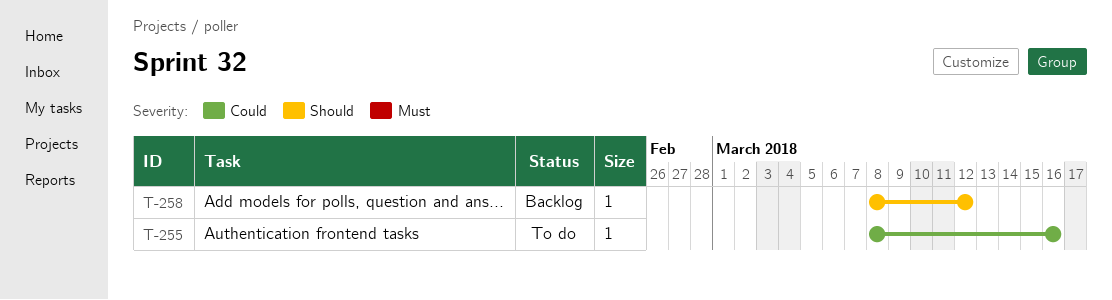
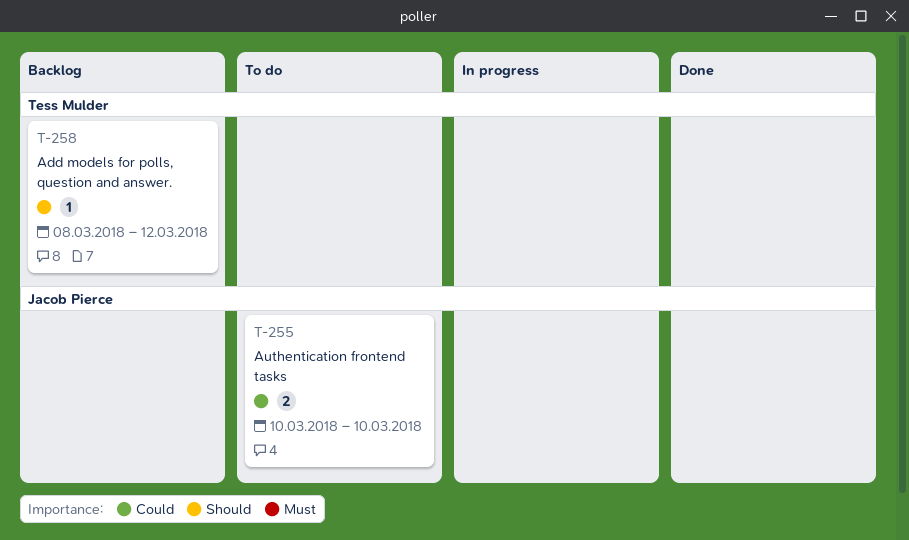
T-255, estimate: 1 -> 2
T-255, start: Mar 8 -> Mar 10
T-255, due: Mar 16 -> Mar 10

